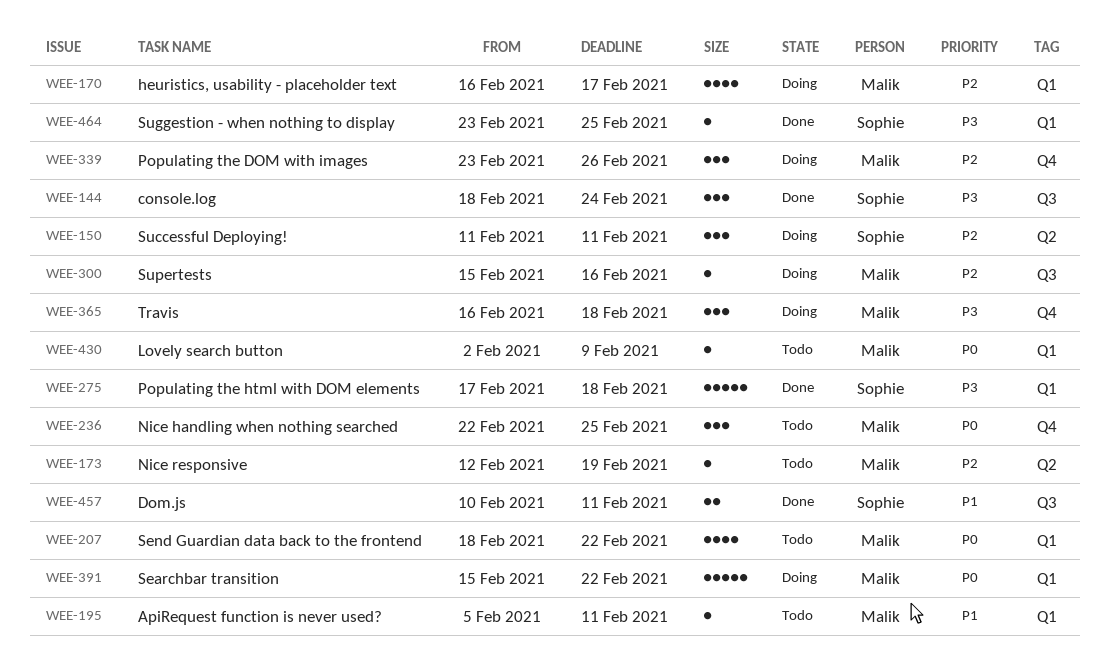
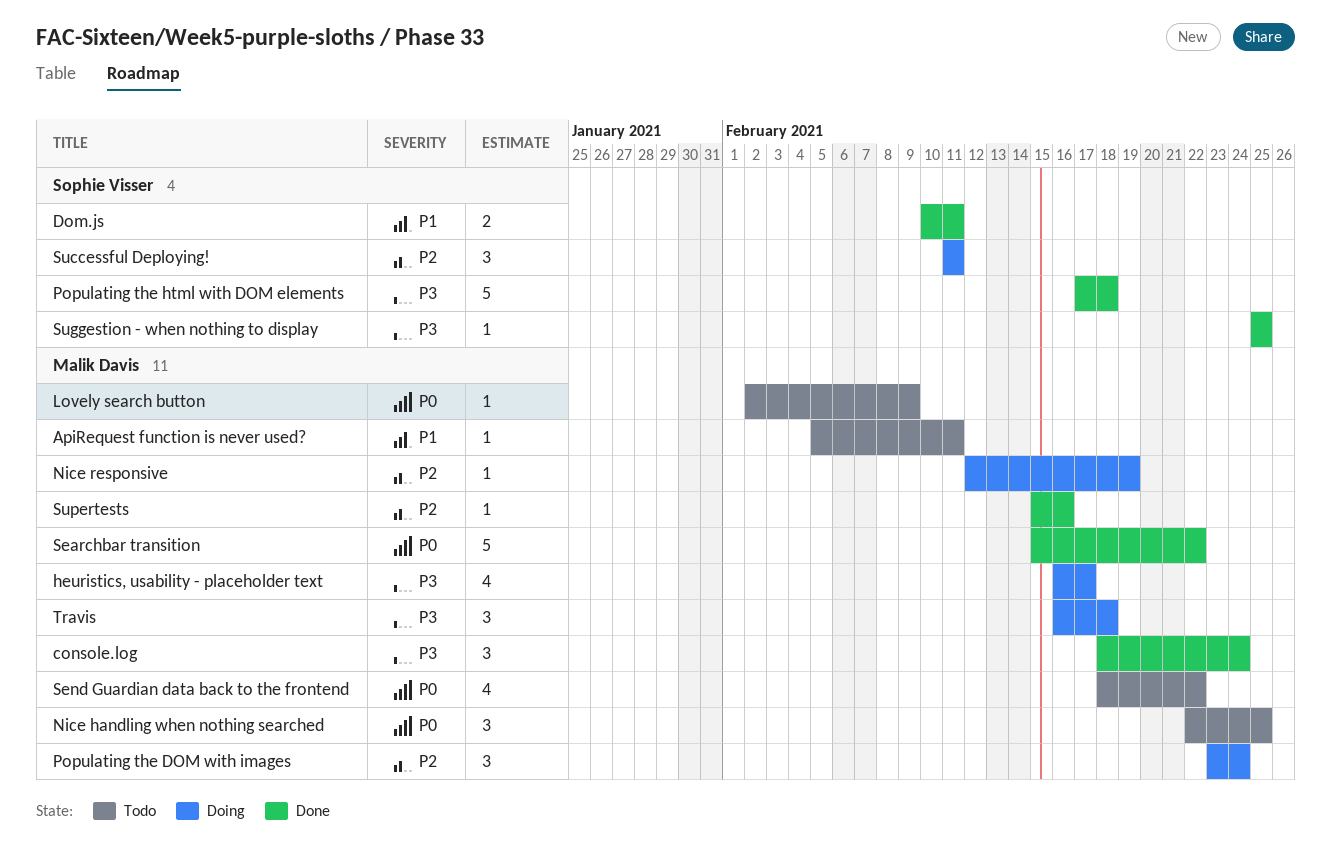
console.log, owner: Sophie Visser -> Malik Davis
heuristics, usability - placeholder text, priority: P2 -> P3
Nice responsive, status: Todo -> Doing
Populating the DOM with images, due: Feb 26 -> Feb 24
Searchbar transition, status: Doing -> Done
Suggestion - when nothing to display, start: Feb 23 -> Feb 25
Supertests, status: Doing -> Done

